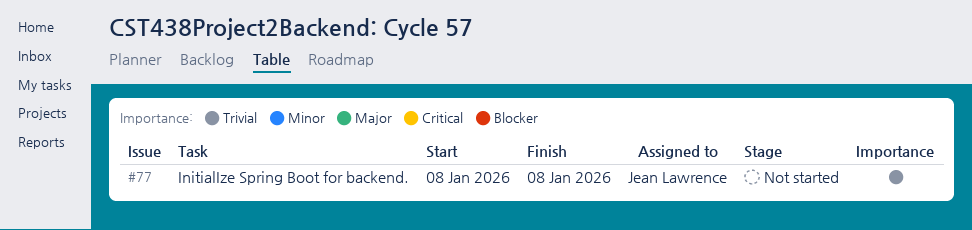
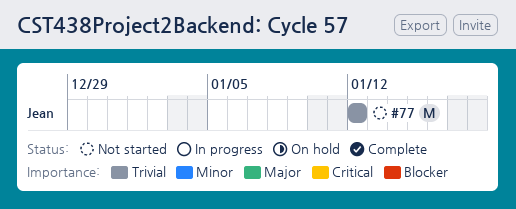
#77, start: Jan 8 -> Jan 12
#77, due: Jan 8 -> Jan 12

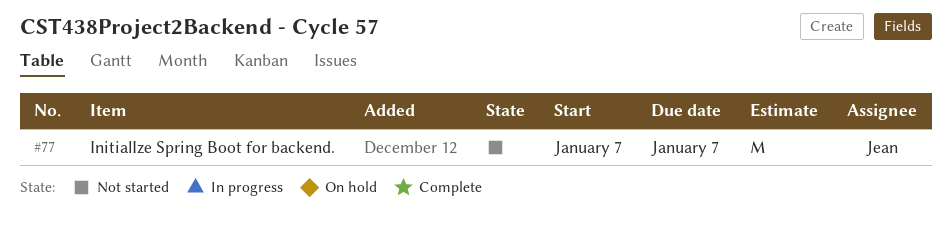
#77, start: Jan 12 -> Jan 7
#77, due: Jan 12 -> Jan 7

